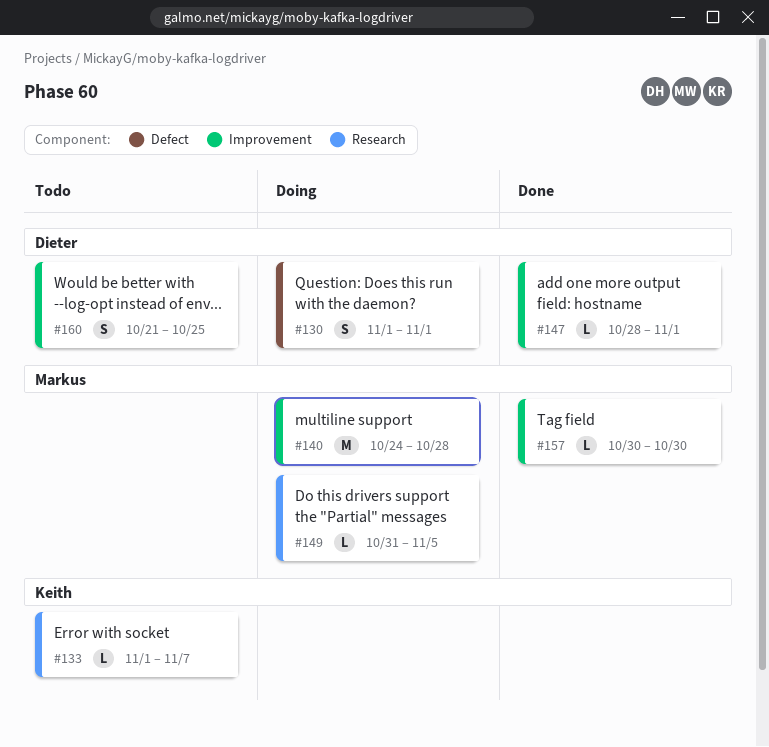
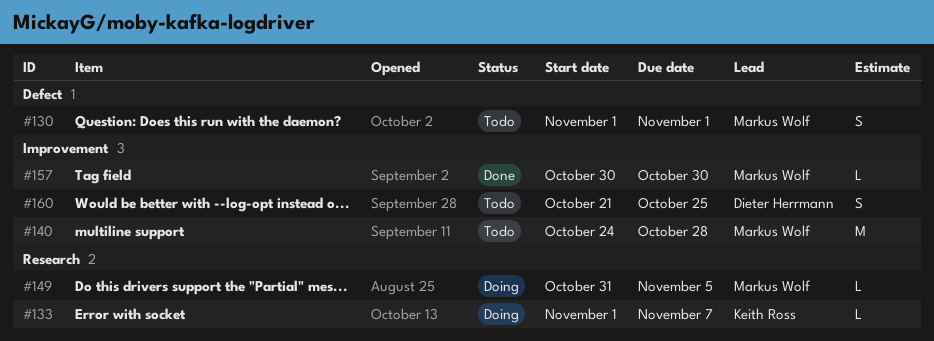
#130, status: Doing -> Todo
#130, owner: Dieter Herrmann -> Markus Wolf
#133, status: Todo -> Doing
#140, status: Doing -> Todo
#147: present -> none

